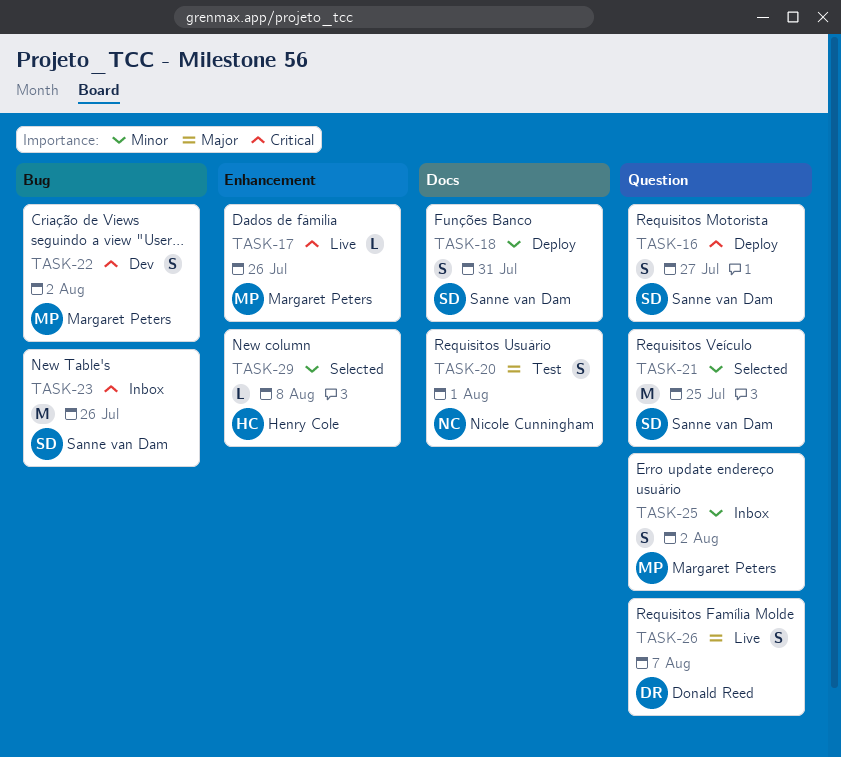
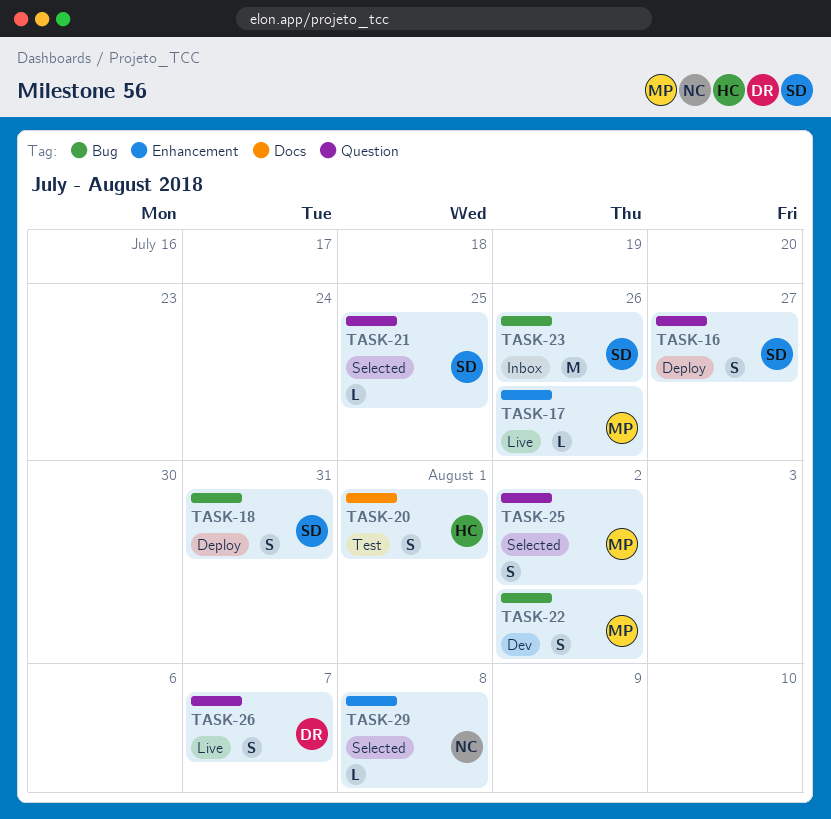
TASK-18, label: Docs -> Bug
TASK-20, owner: Nicole Cunningham -> Henry Cole
TASK-21, estimate: M -> L
TASK-25, status: Inbox -> Selected
TASK-29, owner: Henry Cole -> Nicole Cunningham

